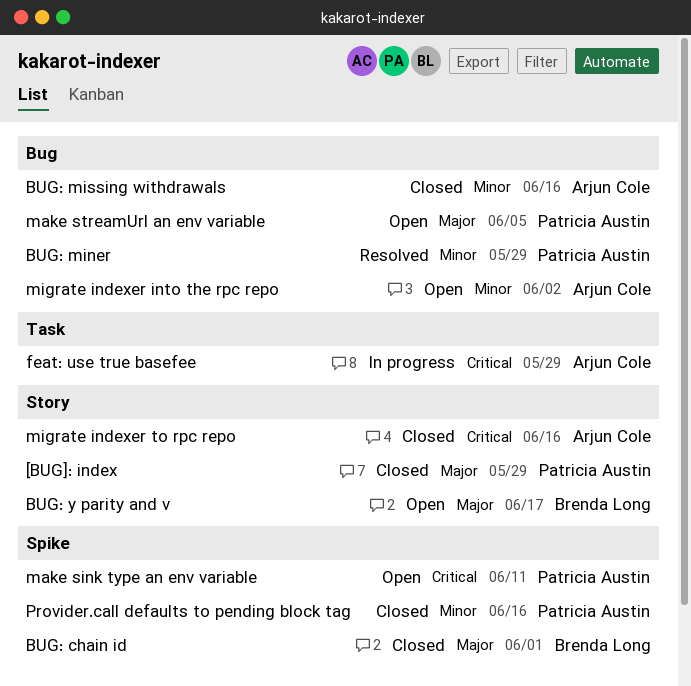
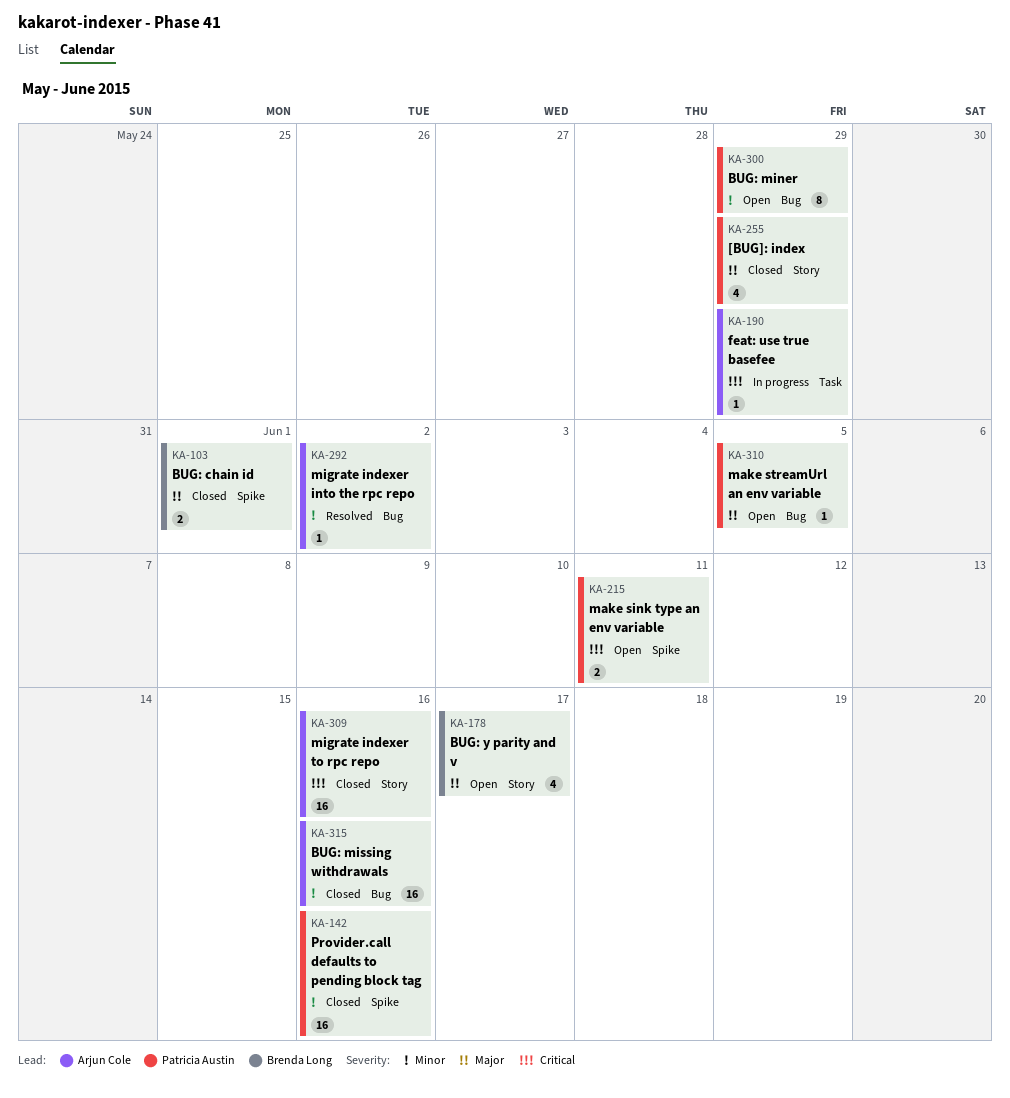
BUG: miner, status: Resolved -> Open
migrate indexer into the rpc repo, status: Open -> Resolved

